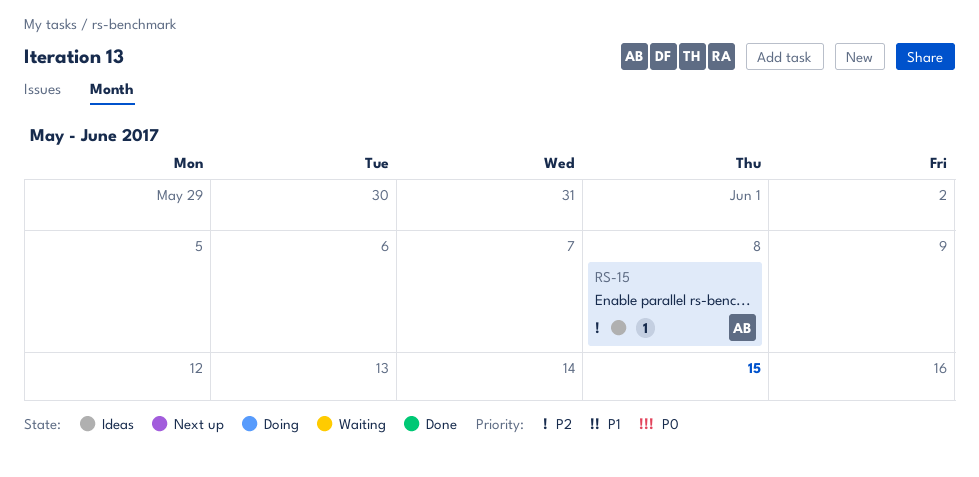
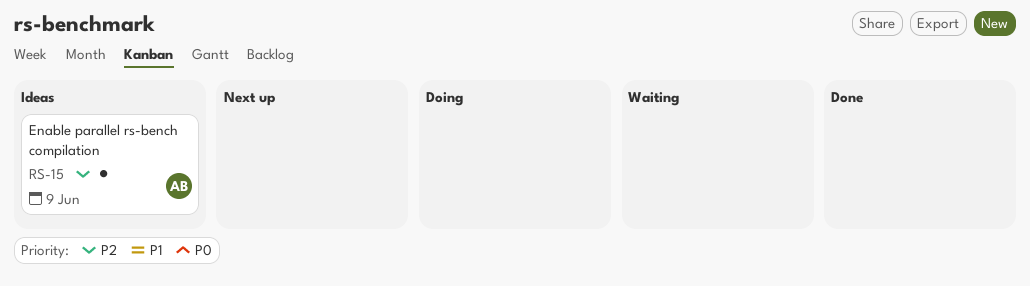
RS-15, due: Jun 8 -> Jun 9

